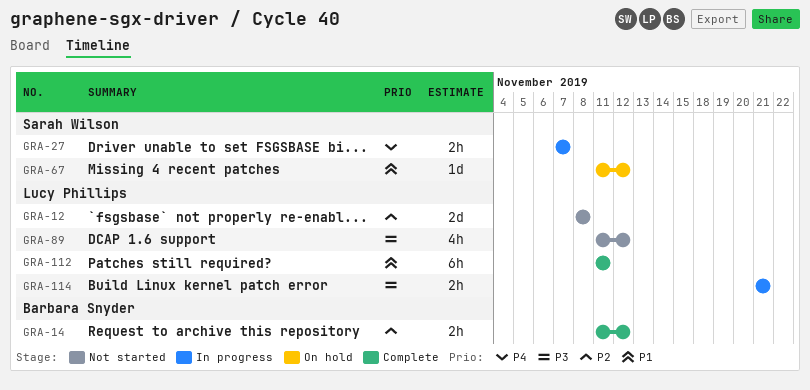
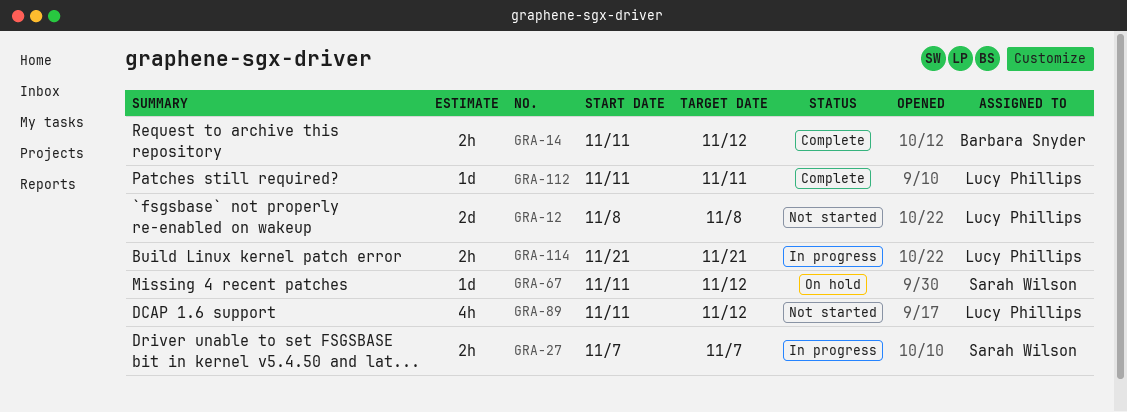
GRA-112, estimate: 6h -> 1d

